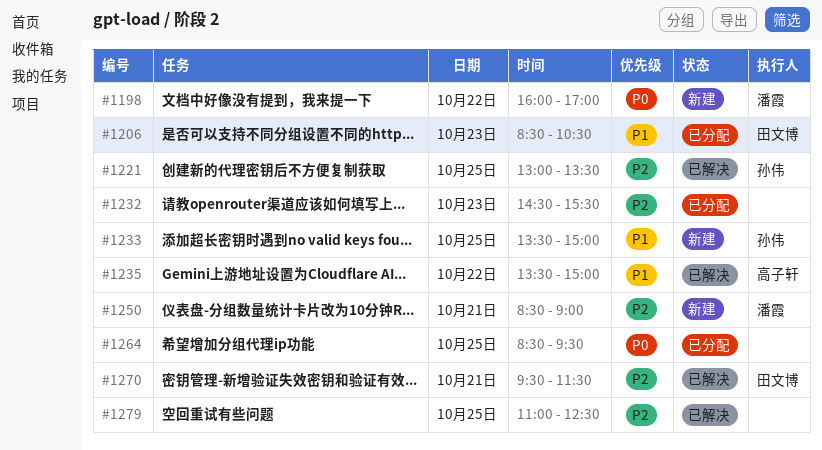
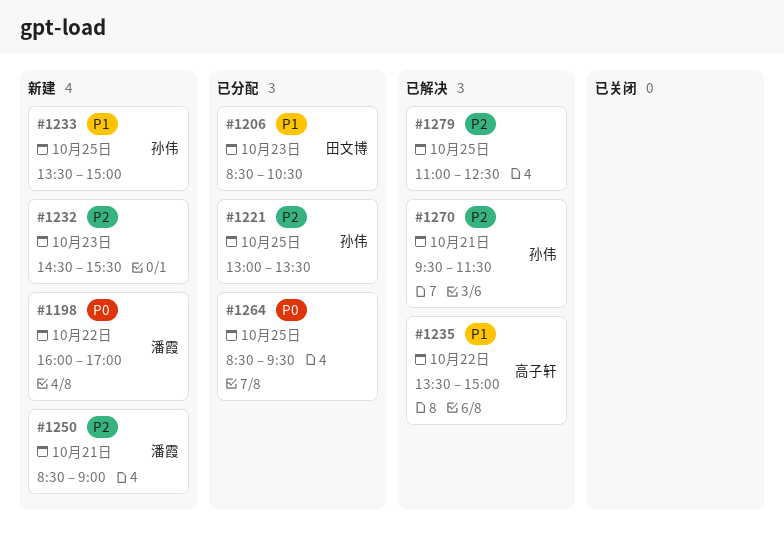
#1221, status: 已解决 -> 已分配
#1232, status: 已分配 -> 新建
#1270, owner: 田文博 -> 孙伟

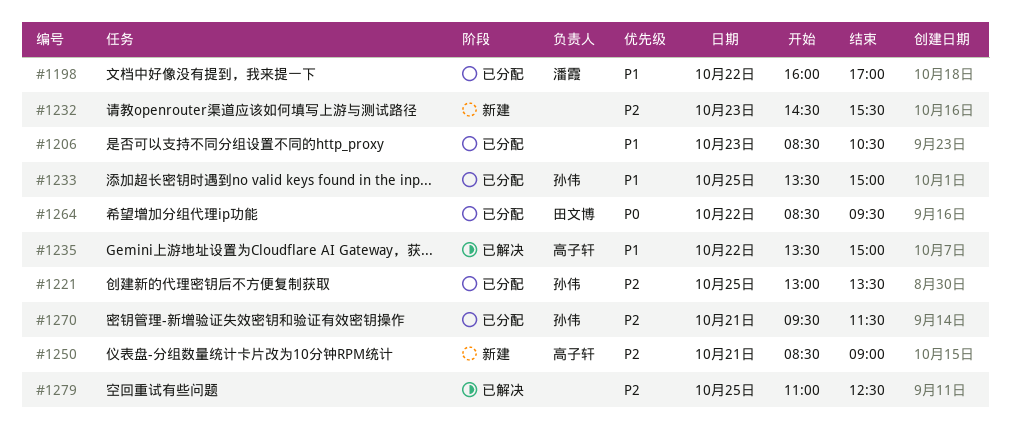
#1198, status: 新建 -> 已分配
#1198, priority: P0 -> P1
#1206, owner: 田文博 -> none
#1233, status: 新建 -> 已分配
#1250, owner: 潘霞 -> 高子轩
#1264, owner: none -> 田文博
#1264, day: Oct 25 -> Oct 22
#1270, status: 已解决 -> 已分配

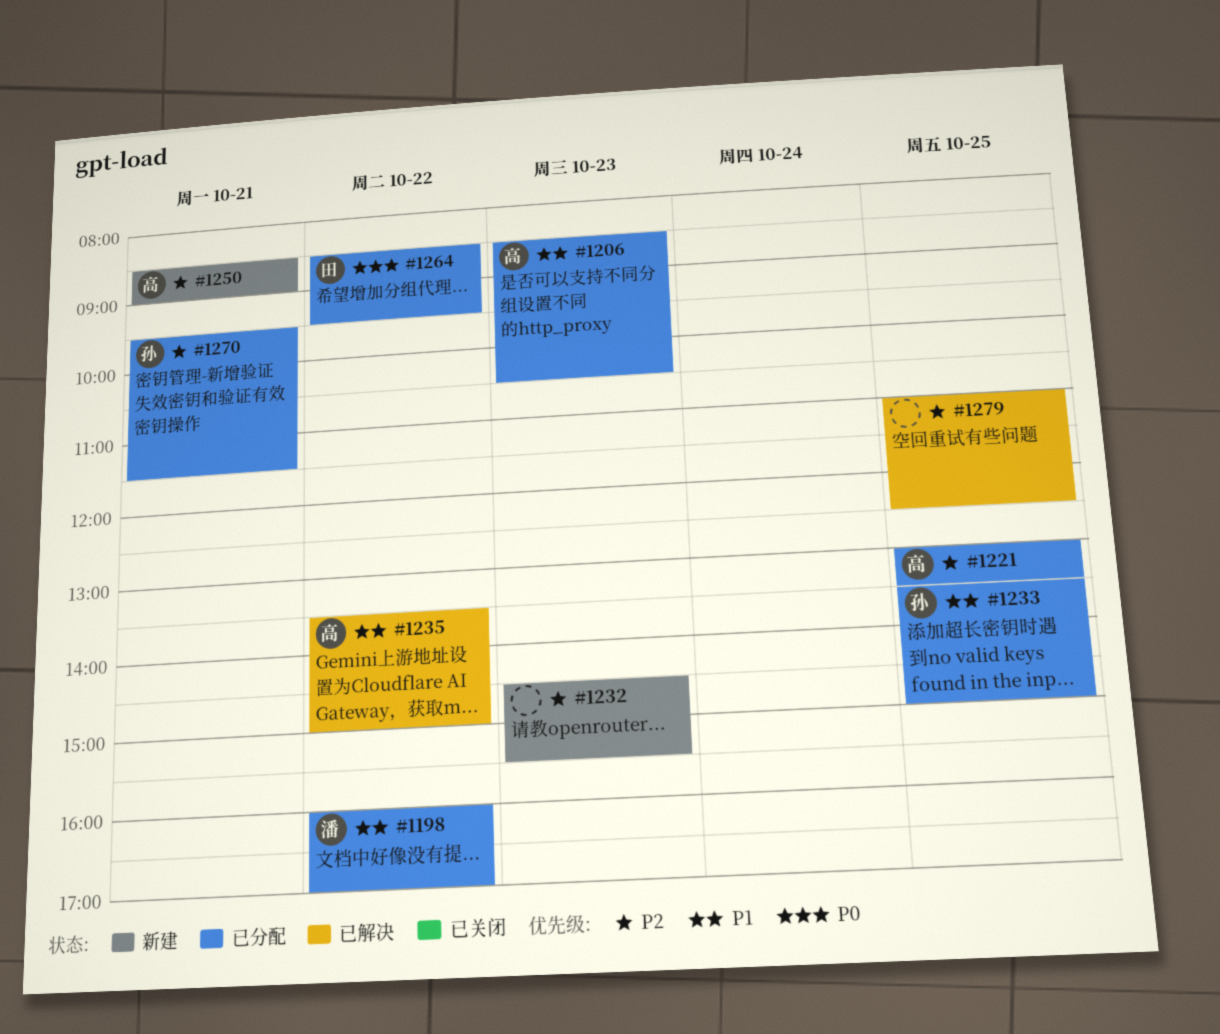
#1206, owner: none -> 高子轩
#1221, owner: 孙伟 -> 高子轩

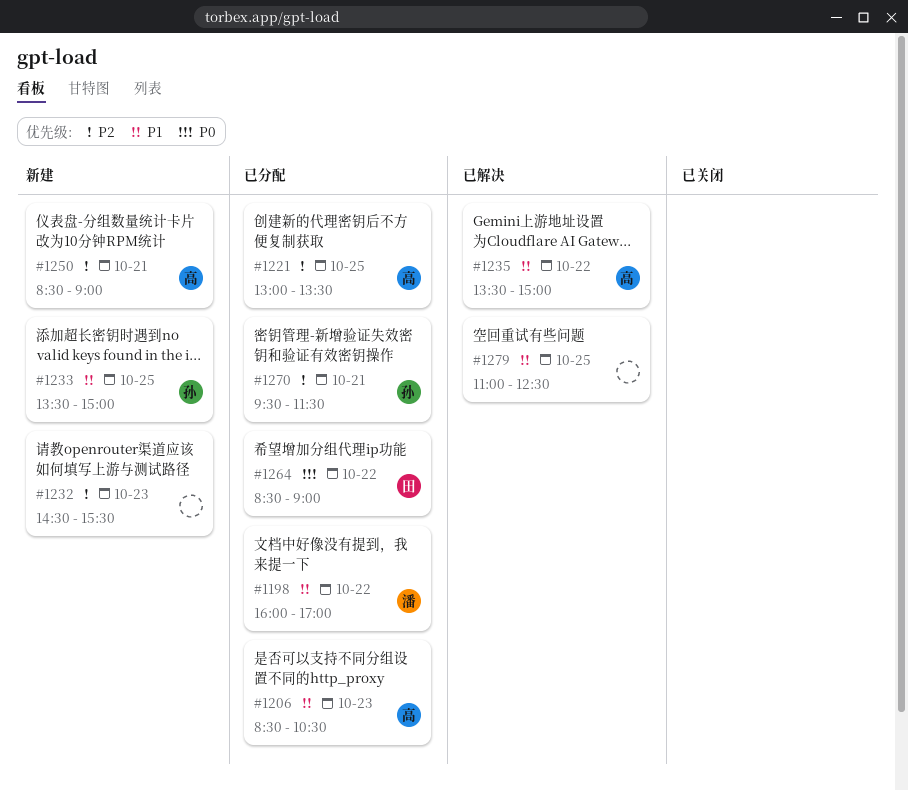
#1233, status: 已分配 -> 新建
#1264, ends: 09:30 -> 09:00
#1279, priority: P2 -> P1

